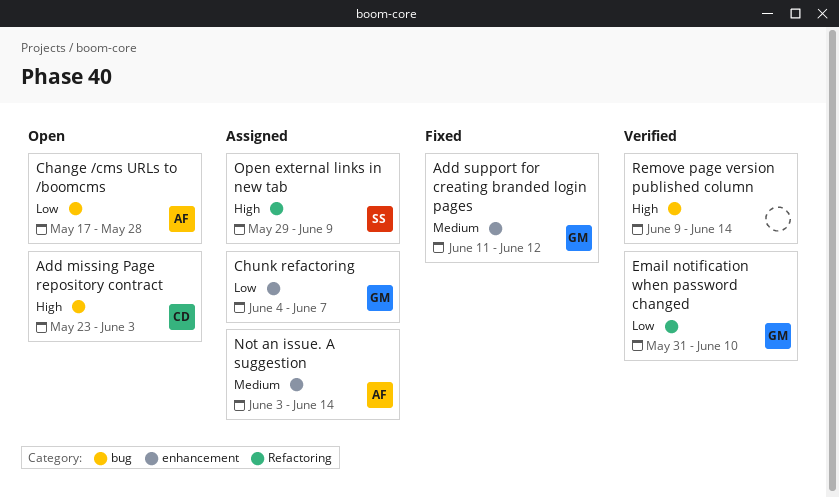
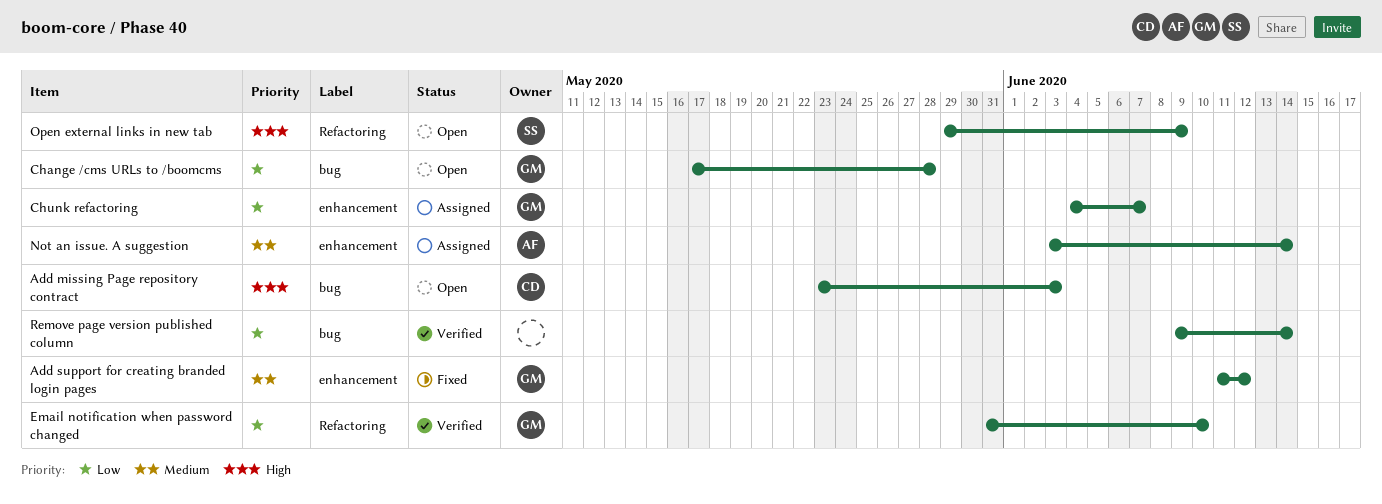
Change /cms URLs to /boomcms, owner: AF -> GM
Open external links in new tab, status: Assigned -> Open
Remove page version published column, priority: High -> Low

